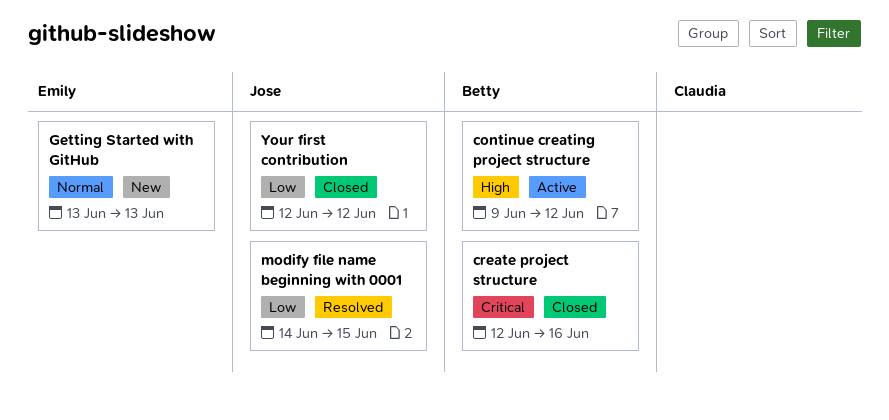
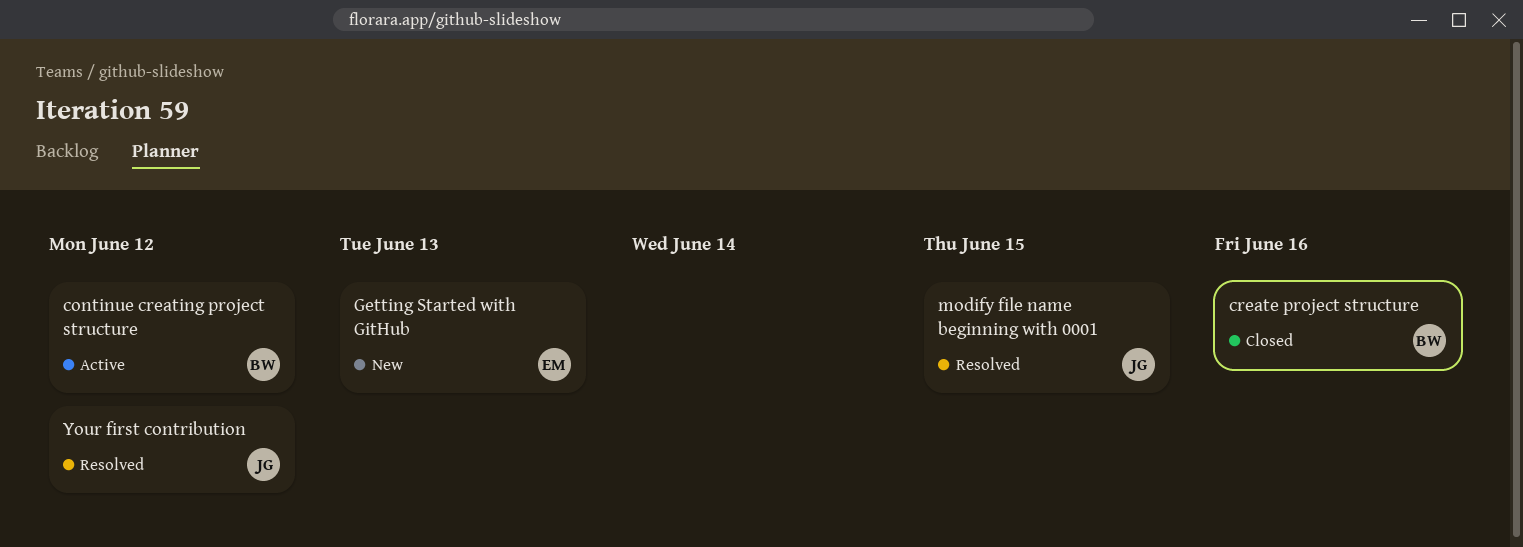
Your first contribution, status: Closed -> Resolved

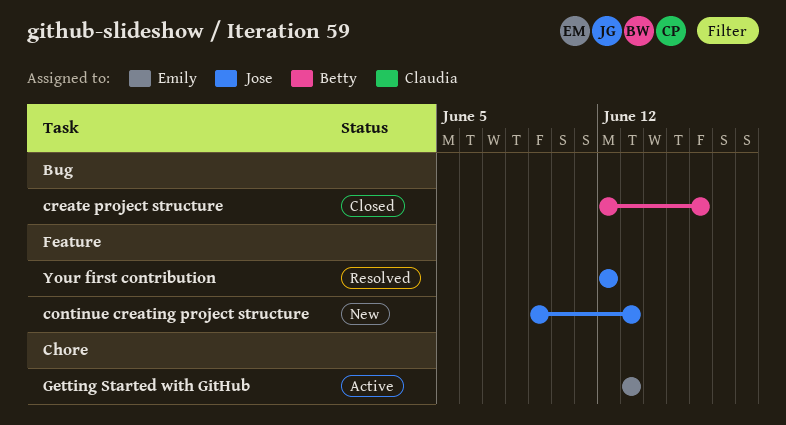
continue creating project structure, status: Active -> New
continue creating project structure, owner: Betty -> Jose
continue creating project structure, due: Jun 12 -> Jun 13
Getting Started with GitHub, status: New -> Active
modify file name beginning with 0001: present -> none

